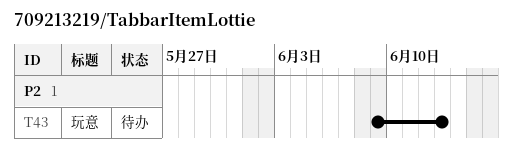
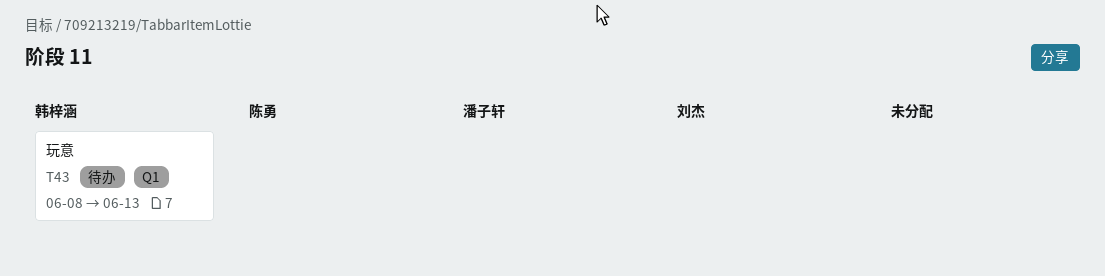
T43, start: Jun 9 -> Jun 8

